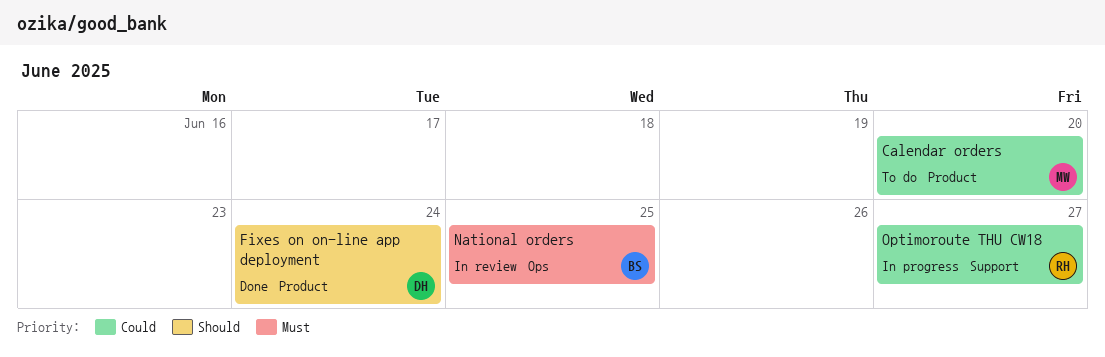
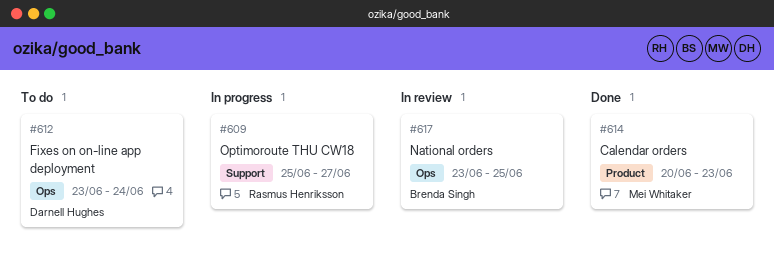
Calendar orders, status: To do -> Done
Calendar orders, due: Jun 20 -> Jun 23
Fixes on on-line app deployment, status: Done -> To do
Fixes on on-line app deployment, label: Product -> Ops

